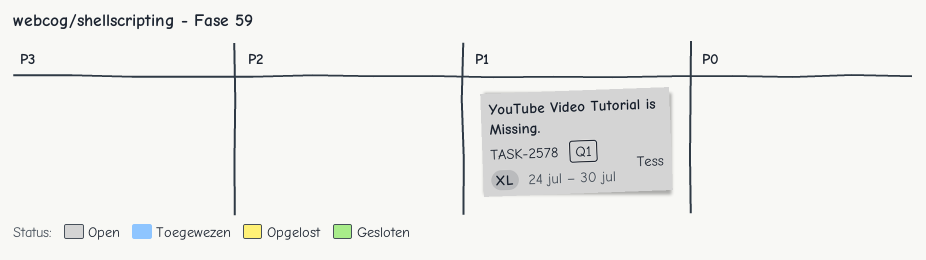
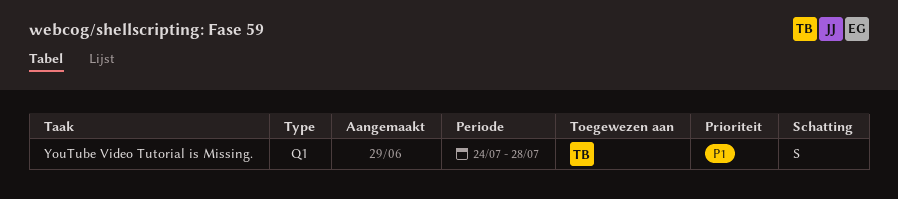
YouTube Video Tutorial is Missing., estimate: XL -> S
YouTube Video Tutorial is Missing., due: Jul 30 -> Jul 28

